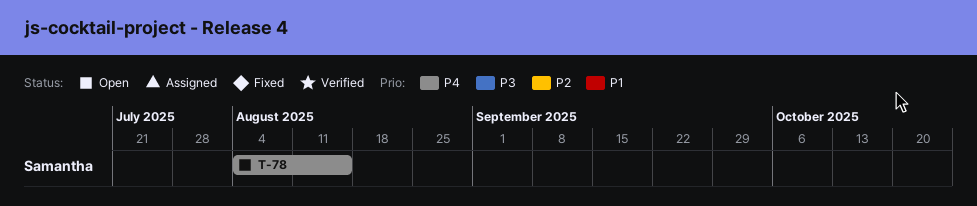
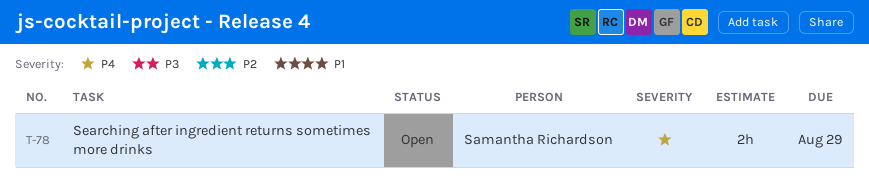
T-78, due: Aug 15 -> Aug 29

